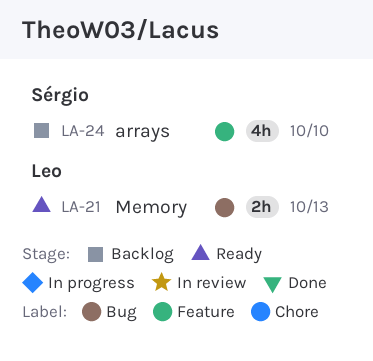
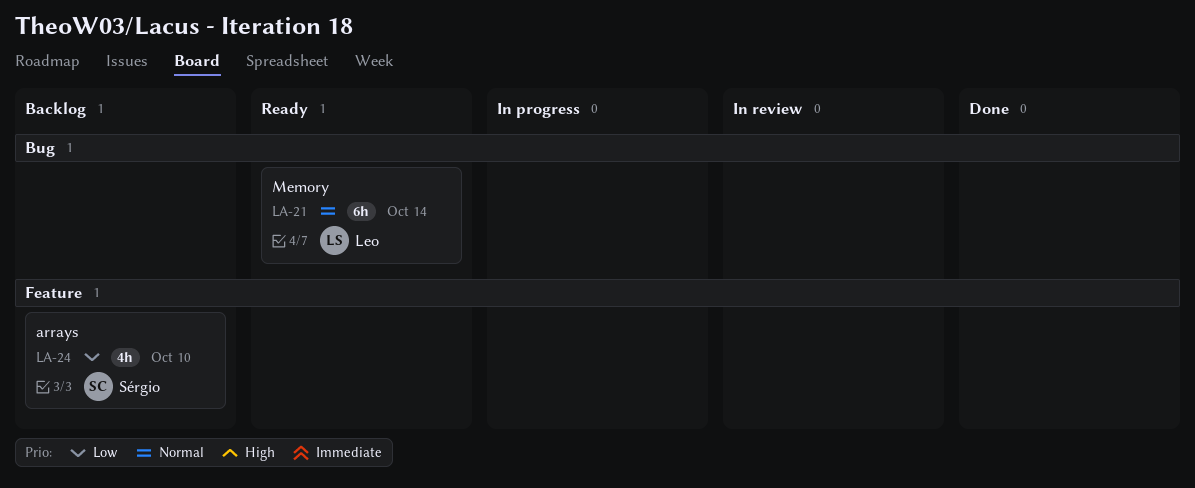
LA-21, estimate: 2h -> 6h
LA-21, due: Oct 13 -> Oct 14

